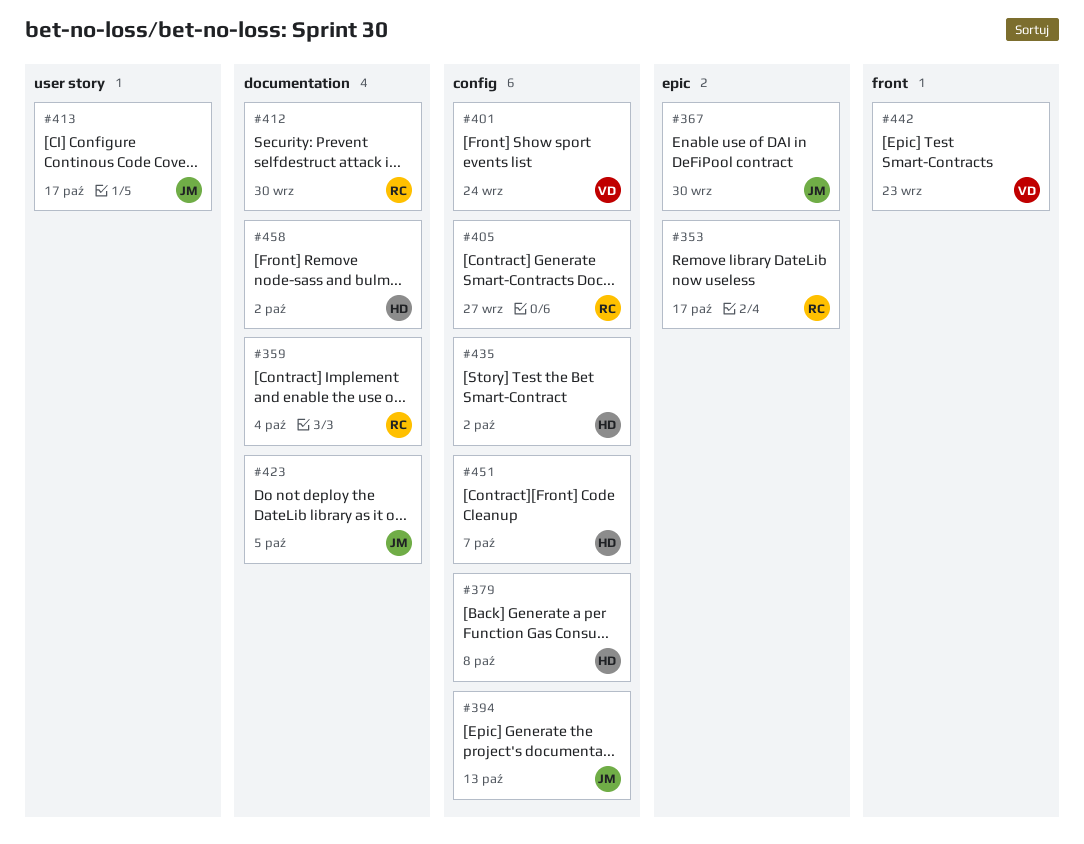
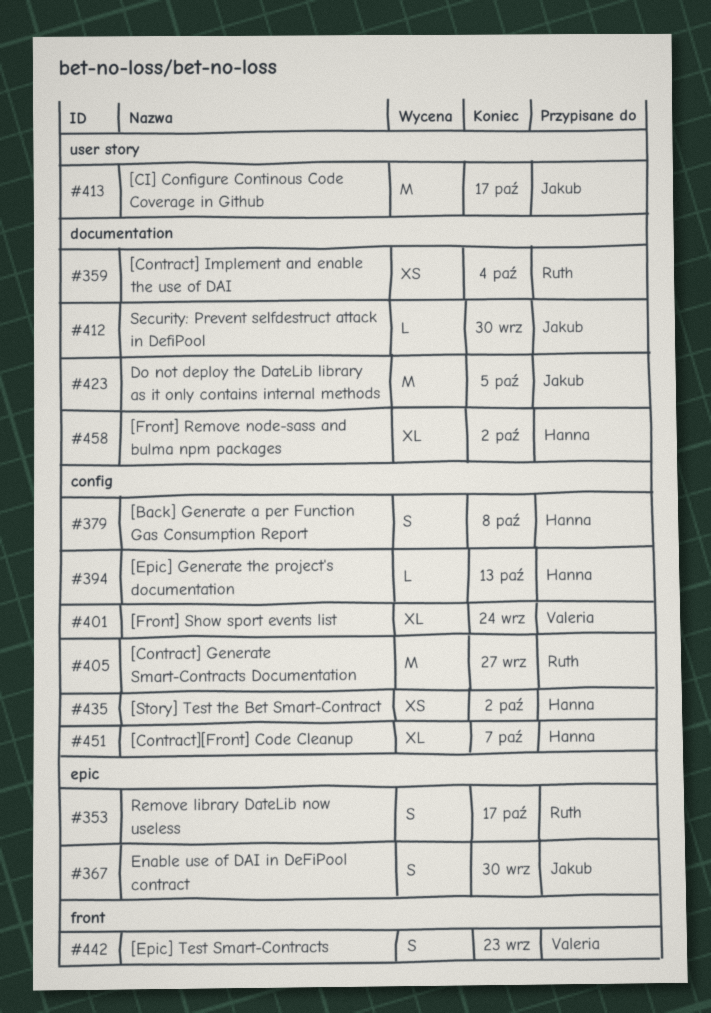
#394, owner: Jakub -> Hanna
#412, owner: Ruth -> Jakub

